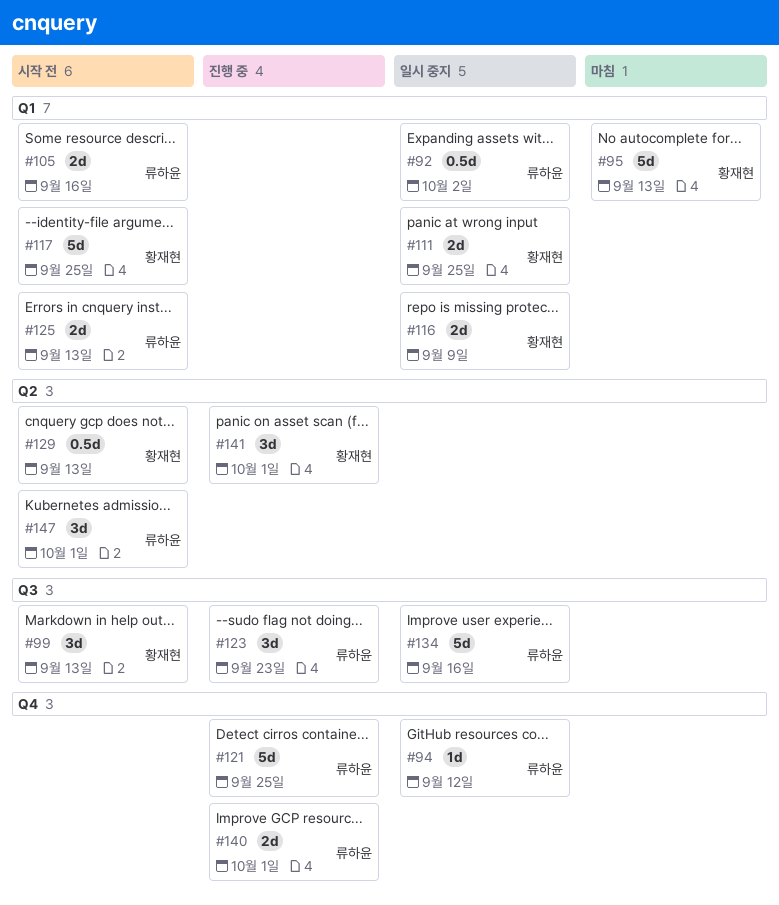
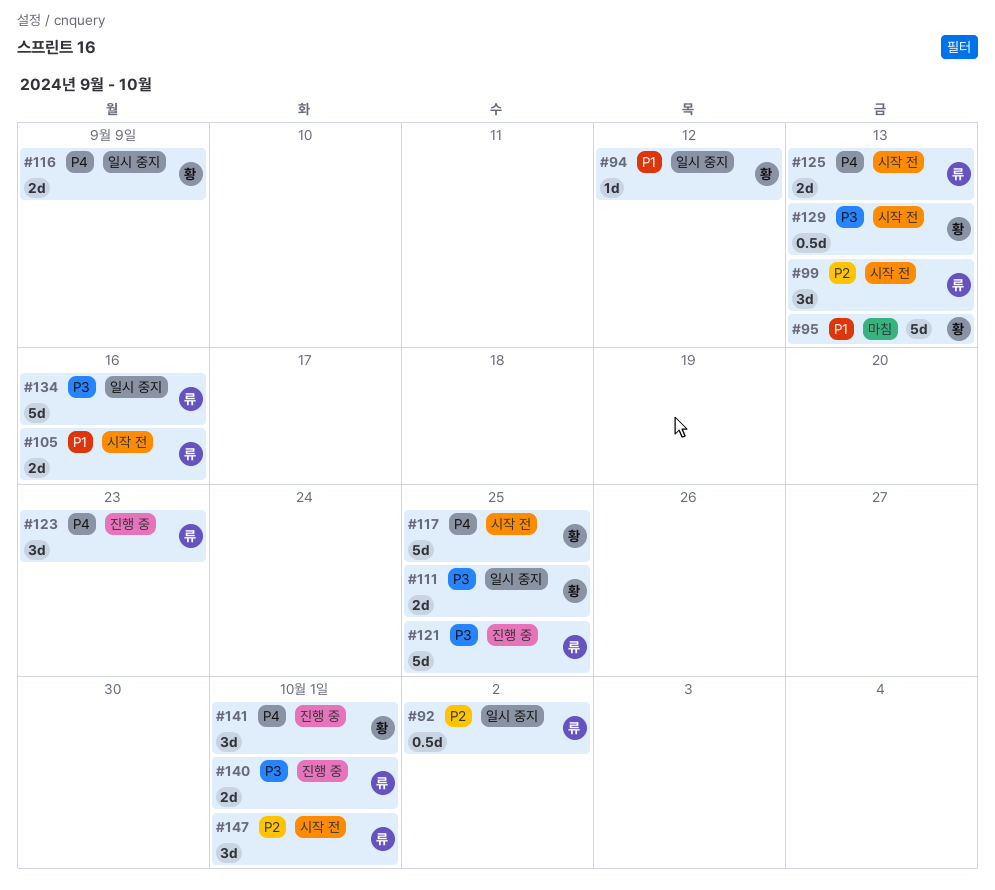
#94, owner: 류하윤 -> 황재현
#99, owner: 황재현 -> 류하윤

